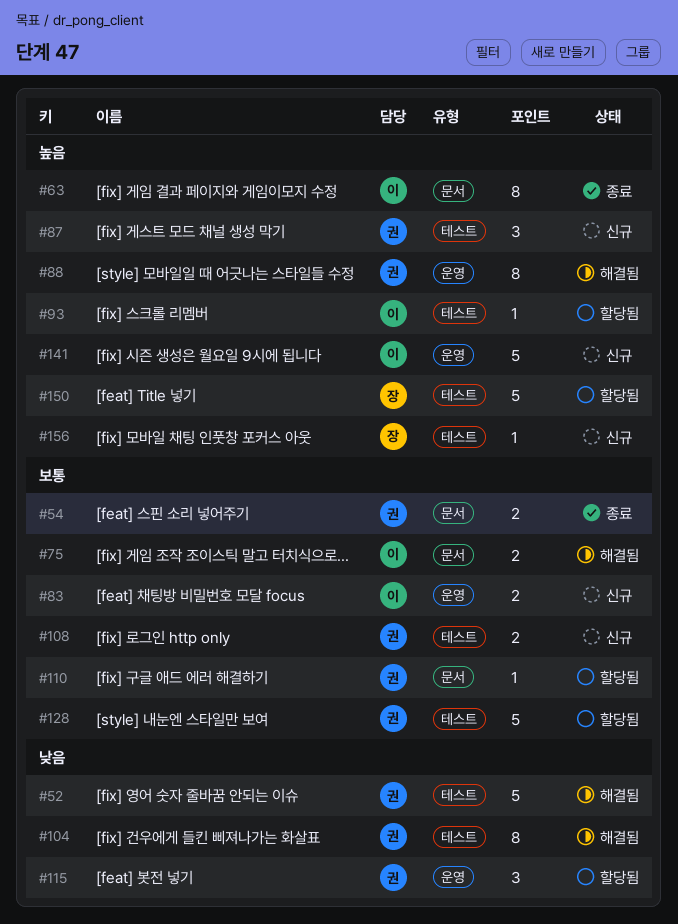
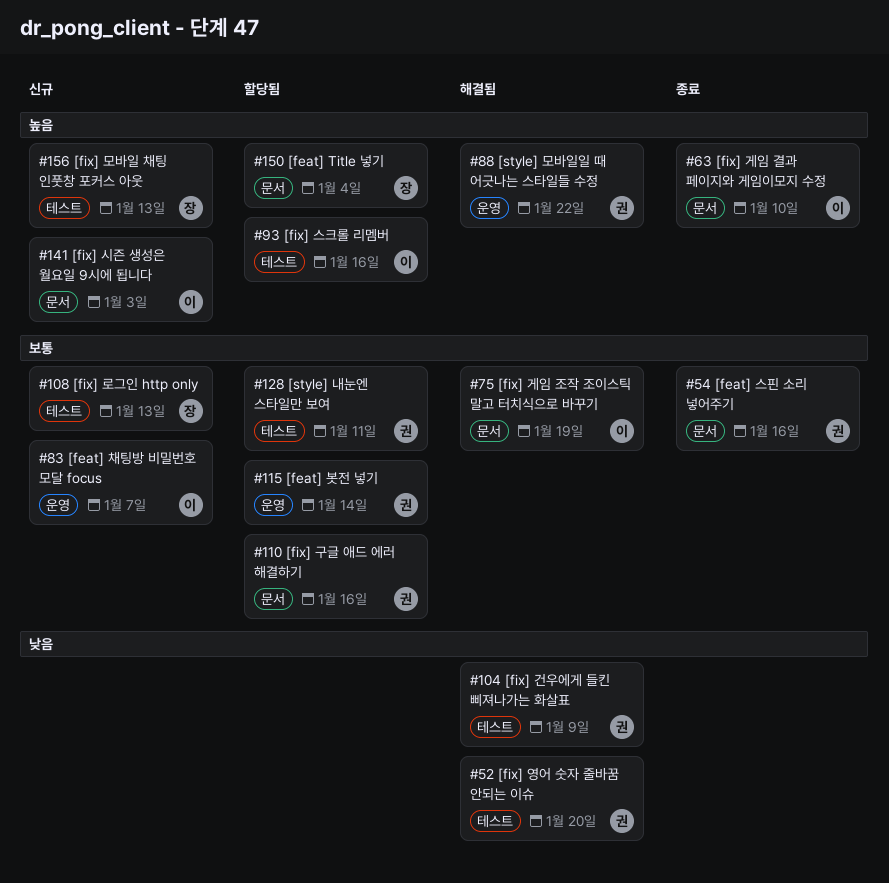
#87: present -> none
#108, owner: 권 -> 장
#115, priority: 낮음 -> 보통
#141, label: 운영 -> 문서
#150, label: 테스트 -> 문서

